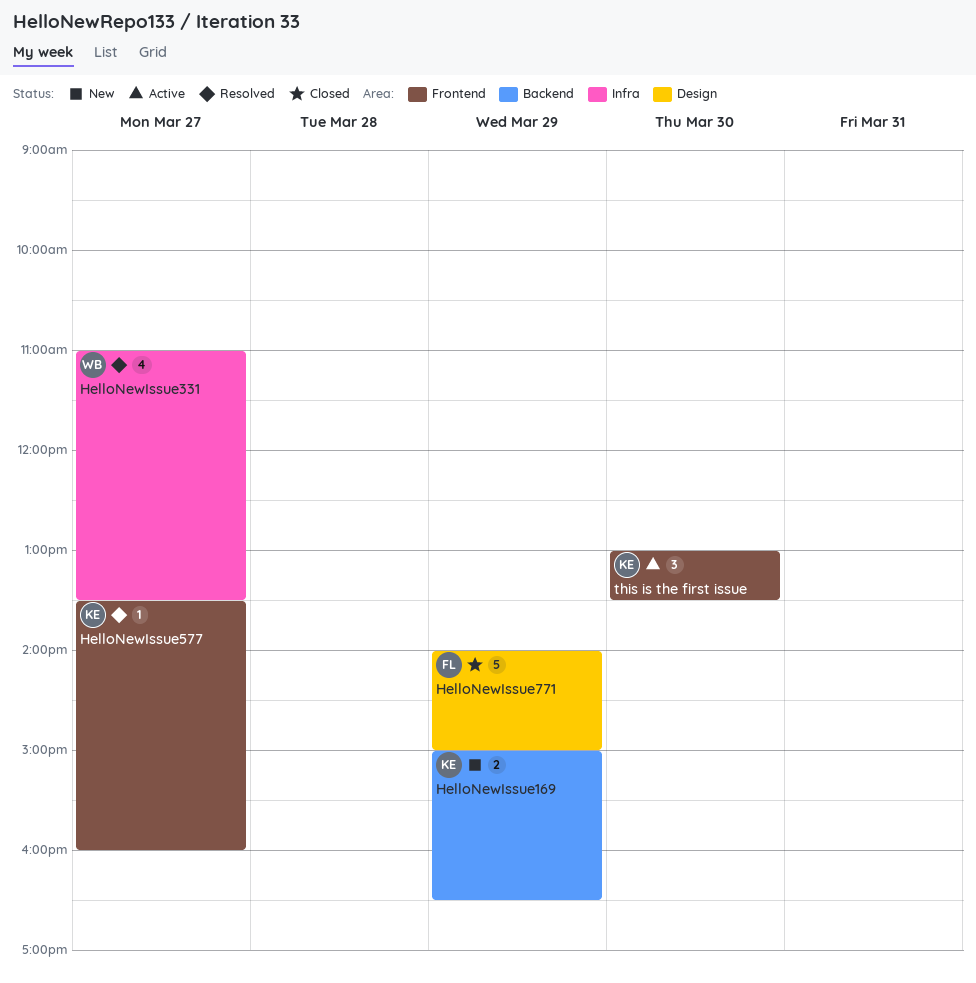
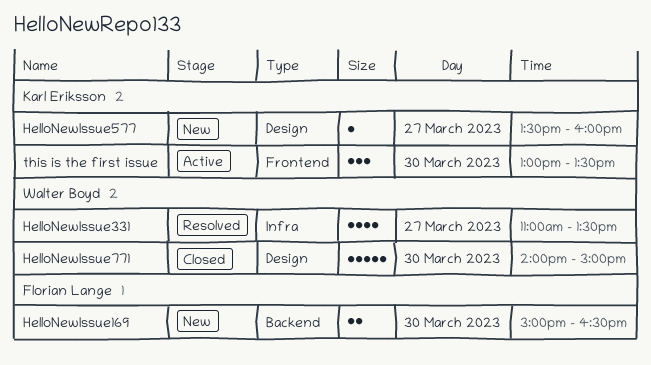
HelloNewIssue169, owner: Karl Eriksson -> Florian Lange
HelloNewIssue169, day: Mar 29 -> Mar 30
HelloNewIssue577, status: Resolved -> New
HelloNewIssue577, label: Frontend -> Design
HelloNewIssue771, owner: Florian Lange -> Walter Boyd
HelloNewIssue771, day: Mar 29 -> Mar 30

